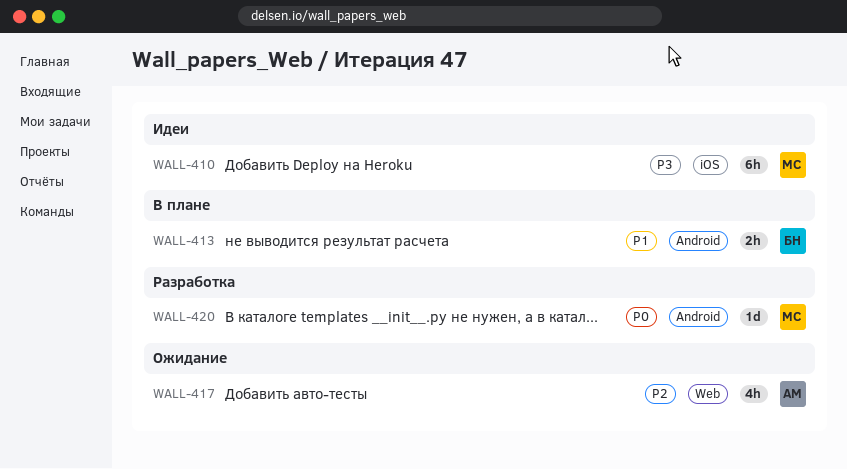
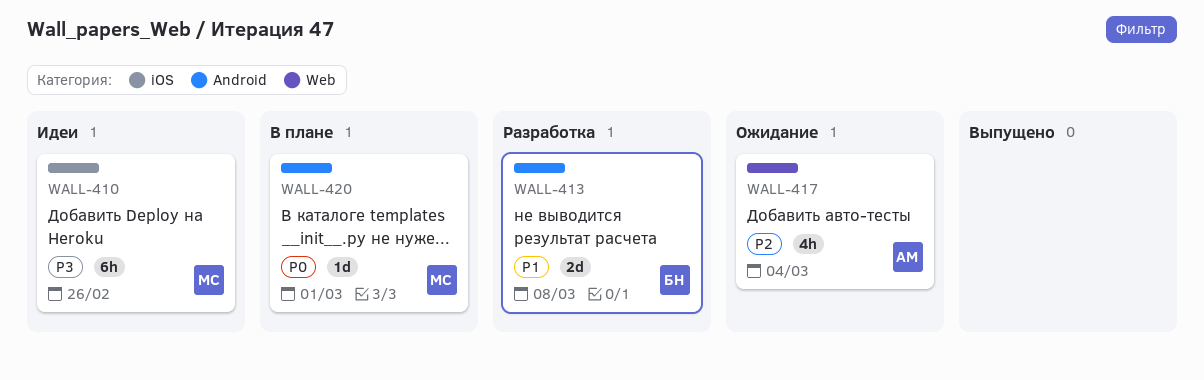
WALL-413, status: В плане -> Разработка
WALL-413, estimate: 2h -> 2d
WALL-420, status: Разработка -> В плане

